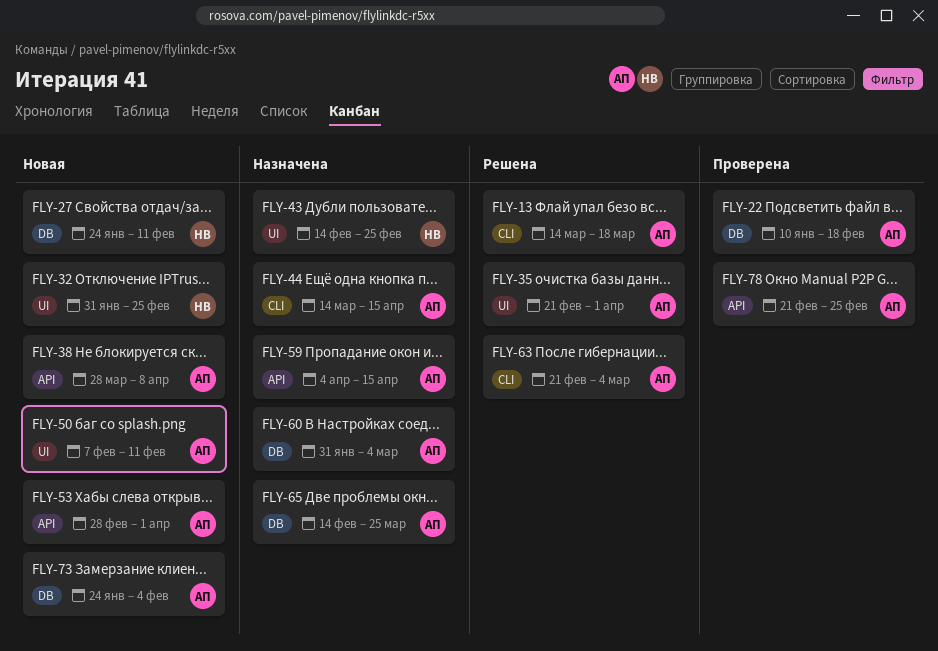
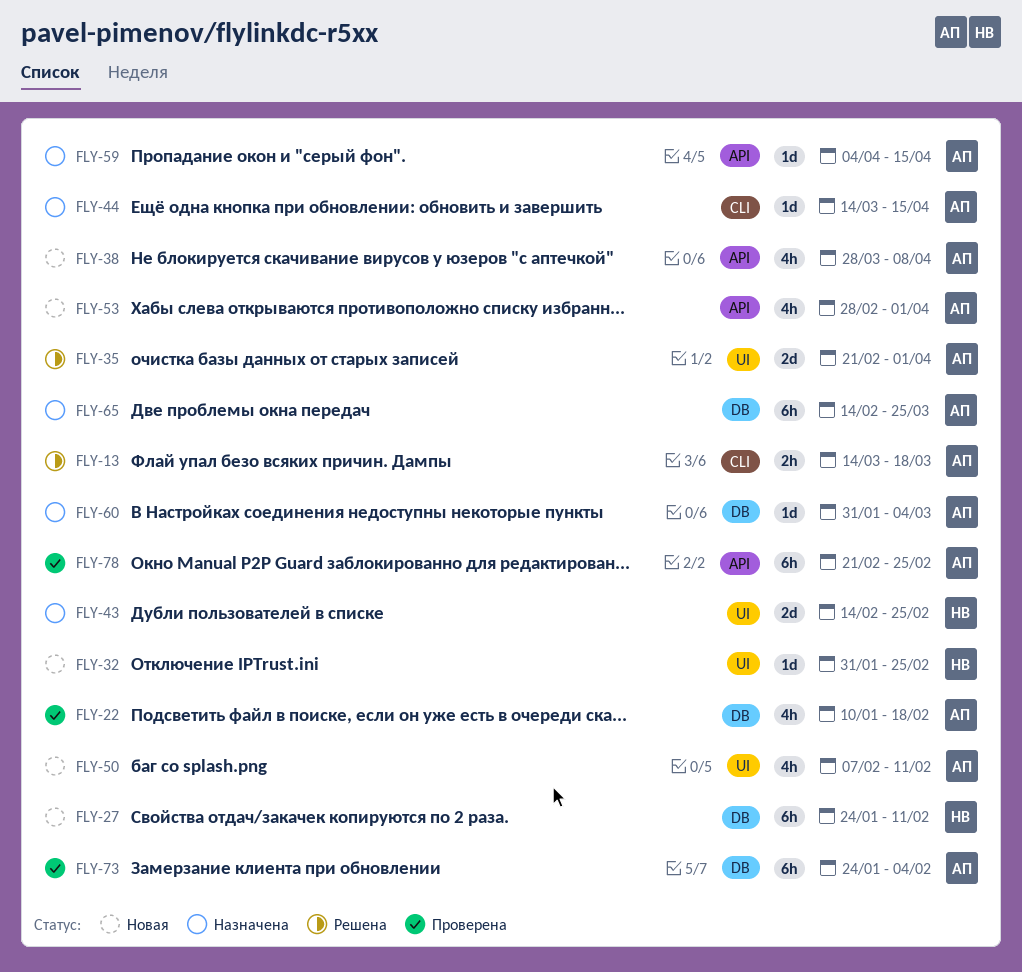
FLY-63: present -> none
FLY-73, status: Новая -> Проверена

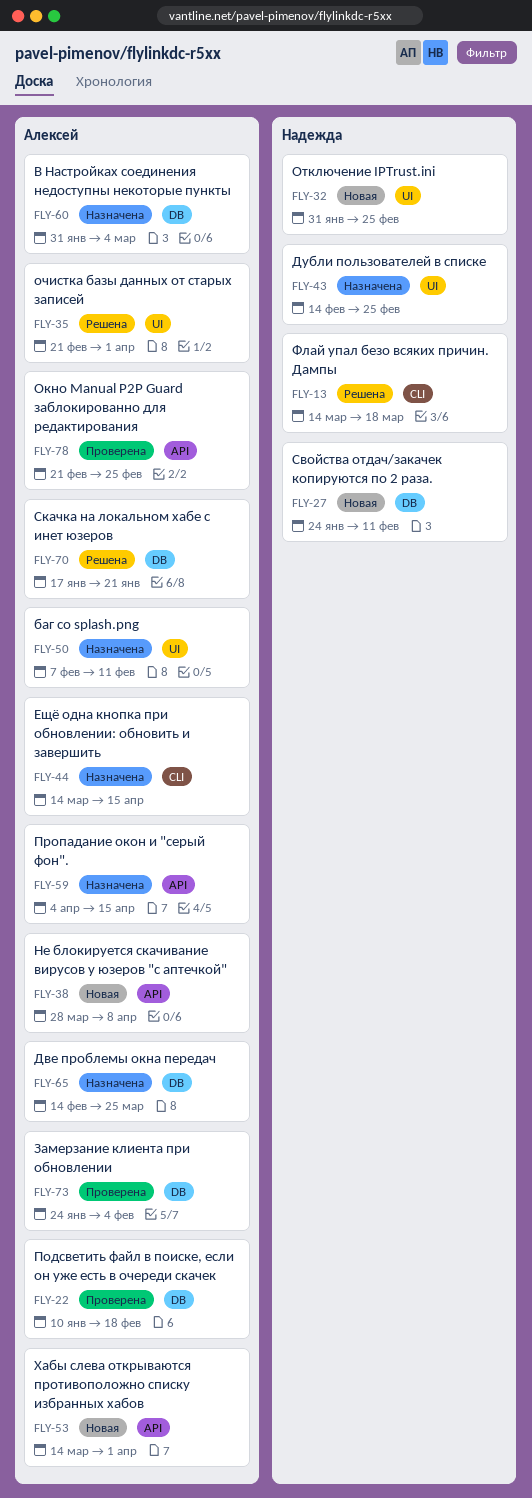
FLY-13, owner: Алексей -> Надежда
FLY-50, status: Новая -> Назначена
FLY-53, start: Feb 28 -> Mar 14
FLY-70: none -> present

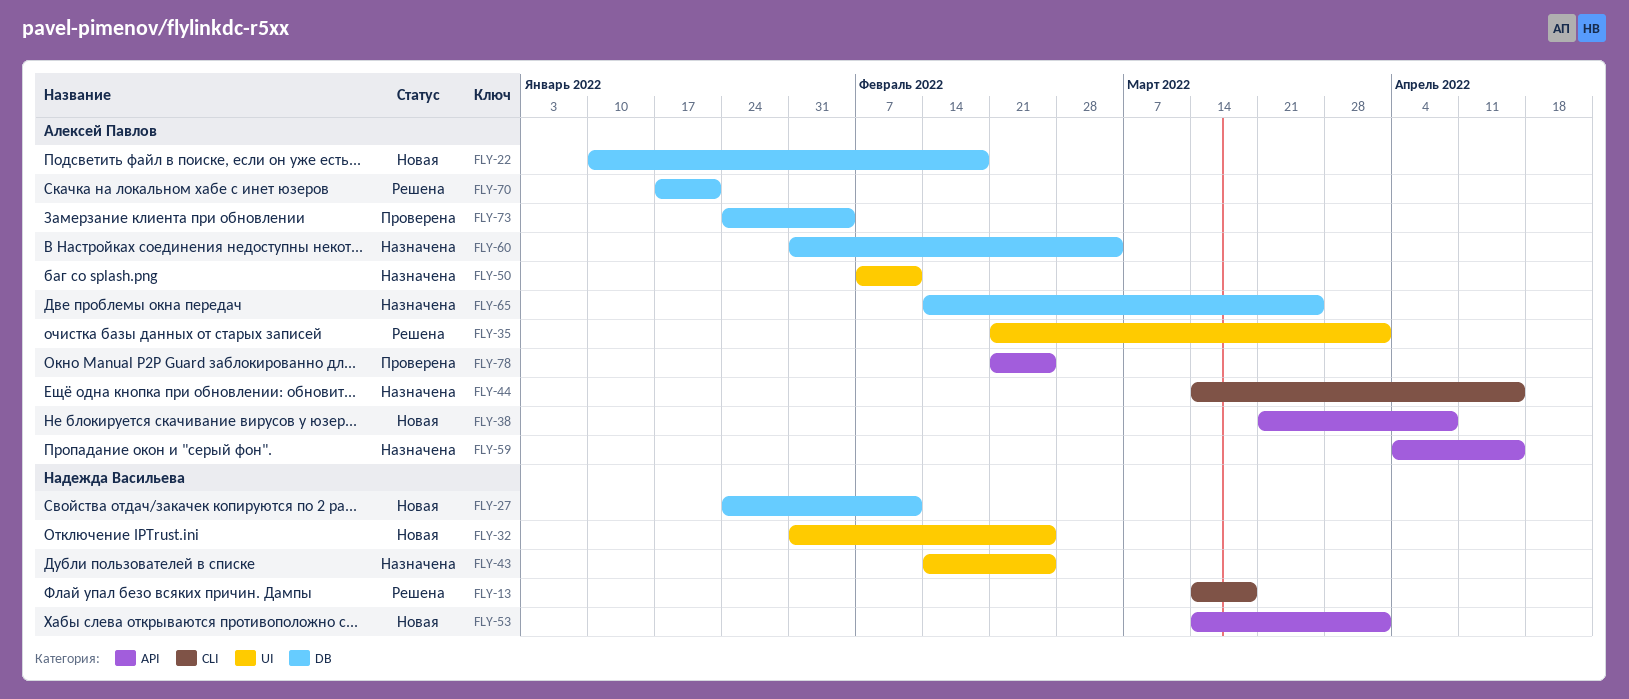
FLY-22, status: Проверена -> Новая
FLY-38, start: Mar 28 -> Mar 21
FLY-53, owner: Алексей Павлов -> Надежда Васильева

